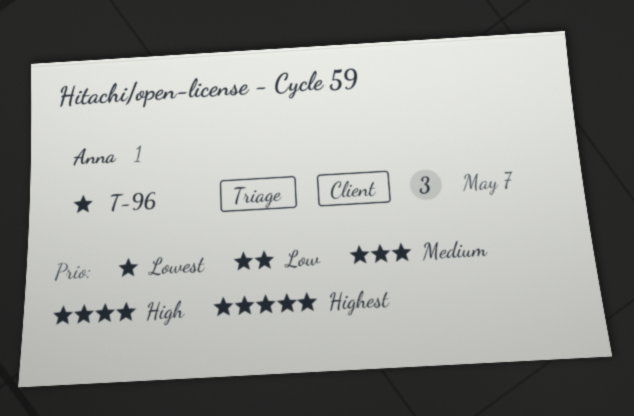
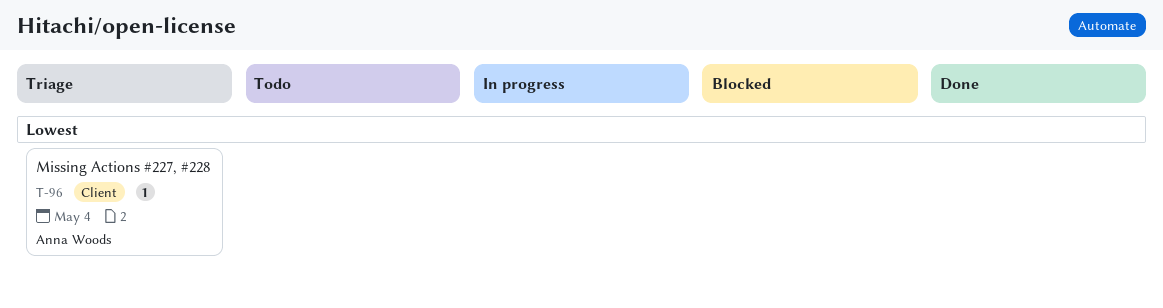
T-96, estimate: 3 -> 1
T-96, due: May 7 -> May 4

